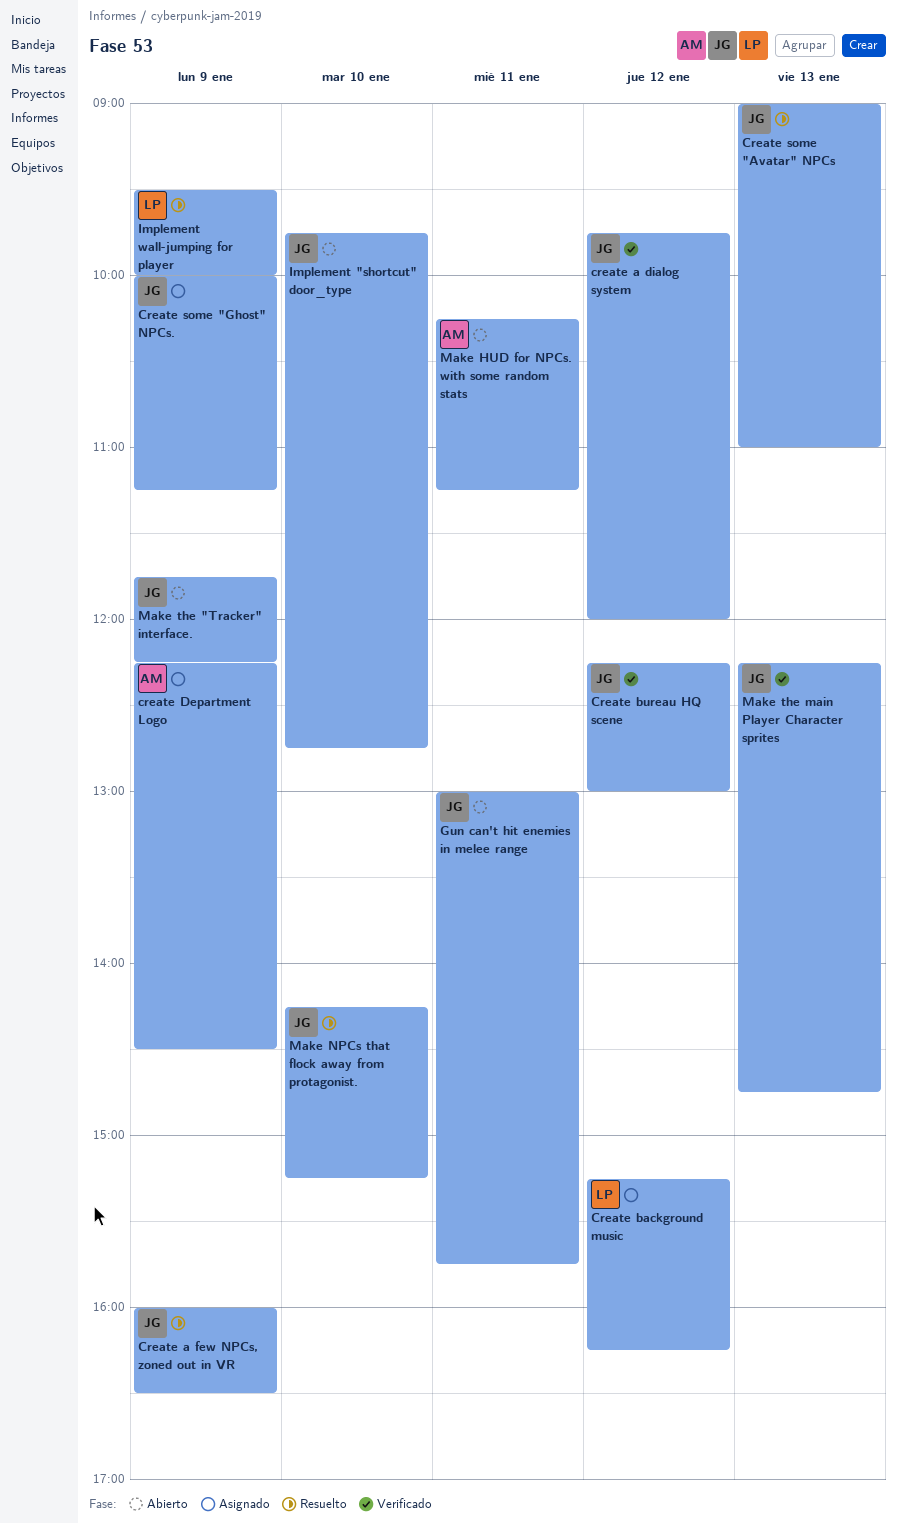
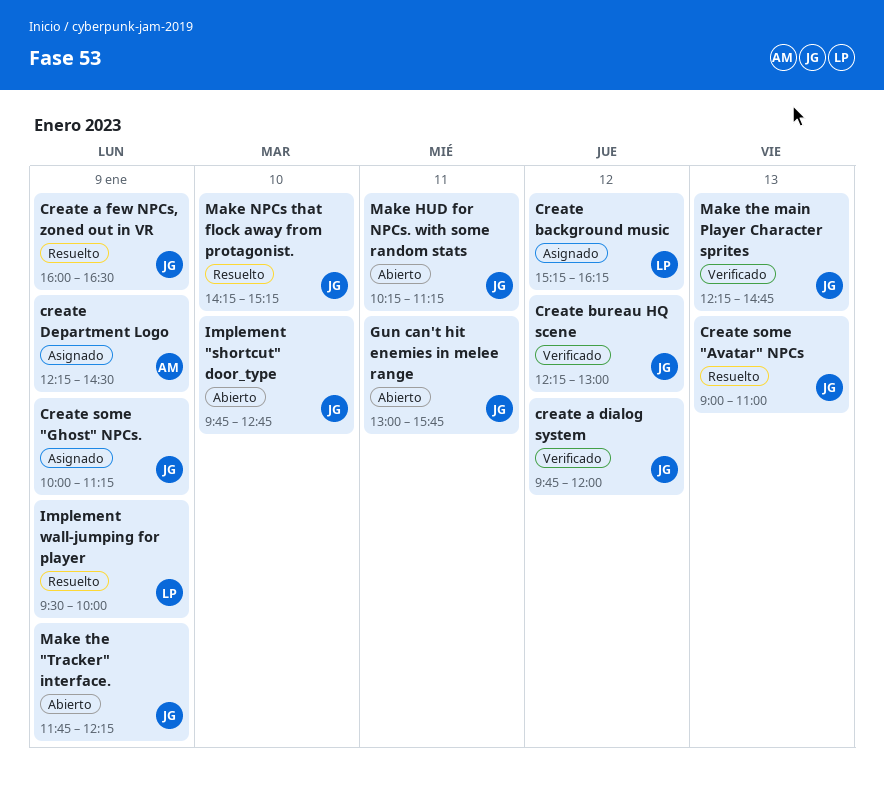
Make HUD for NPCs. with some random stats, owner: AM -> JG

